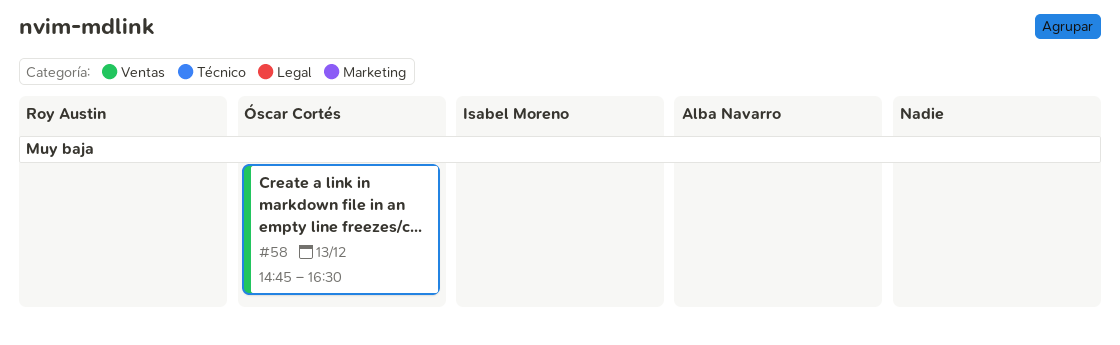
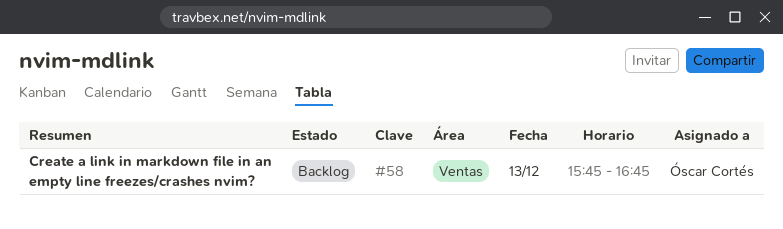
#58, begins: 14:45 -> 15:45
#58, ends: 16:30 -> 16:45

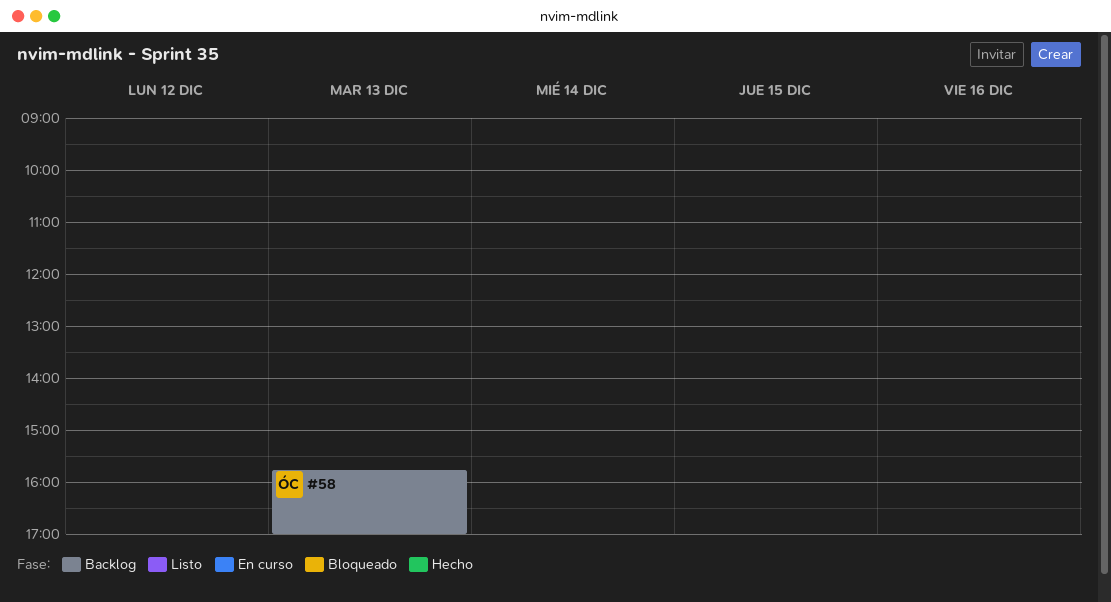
#58, ends: 16:45 -> 17:00

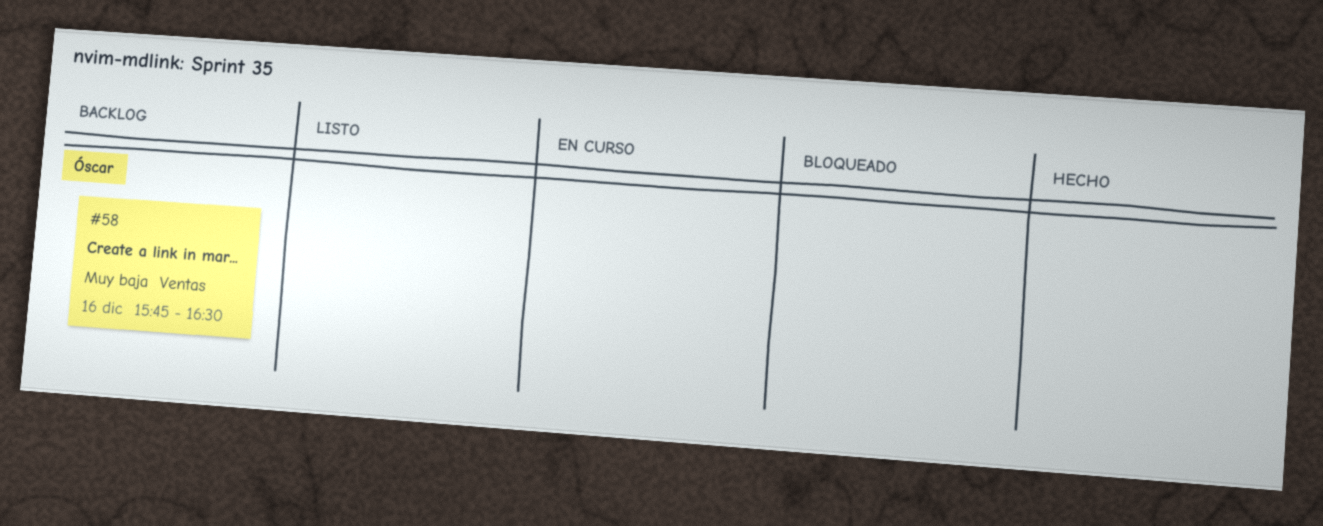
#58, day: Dec 13 -> Dec 16
#58, ends: 17:00 -> 16:30

